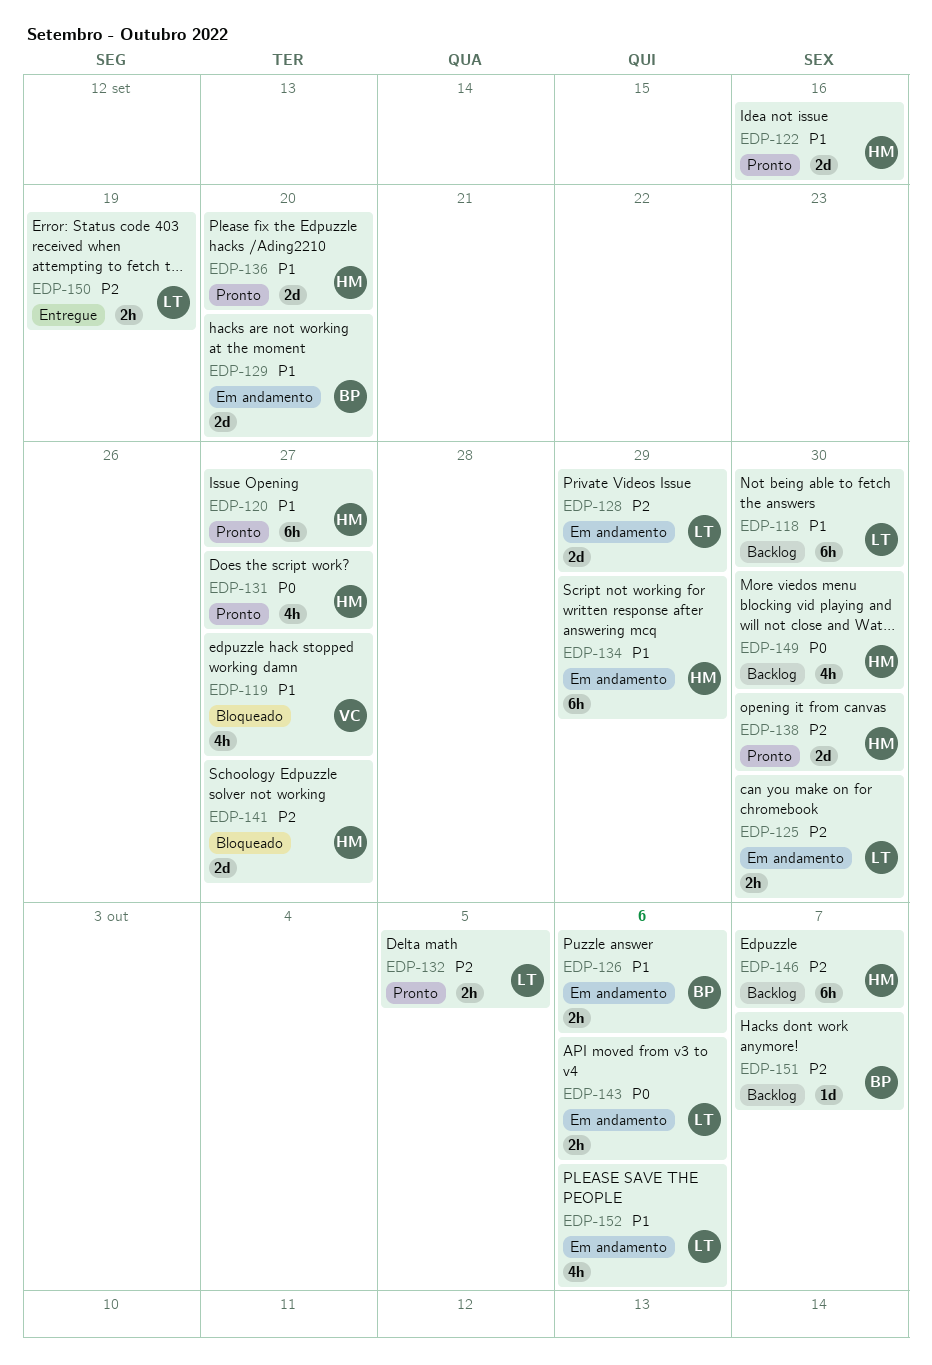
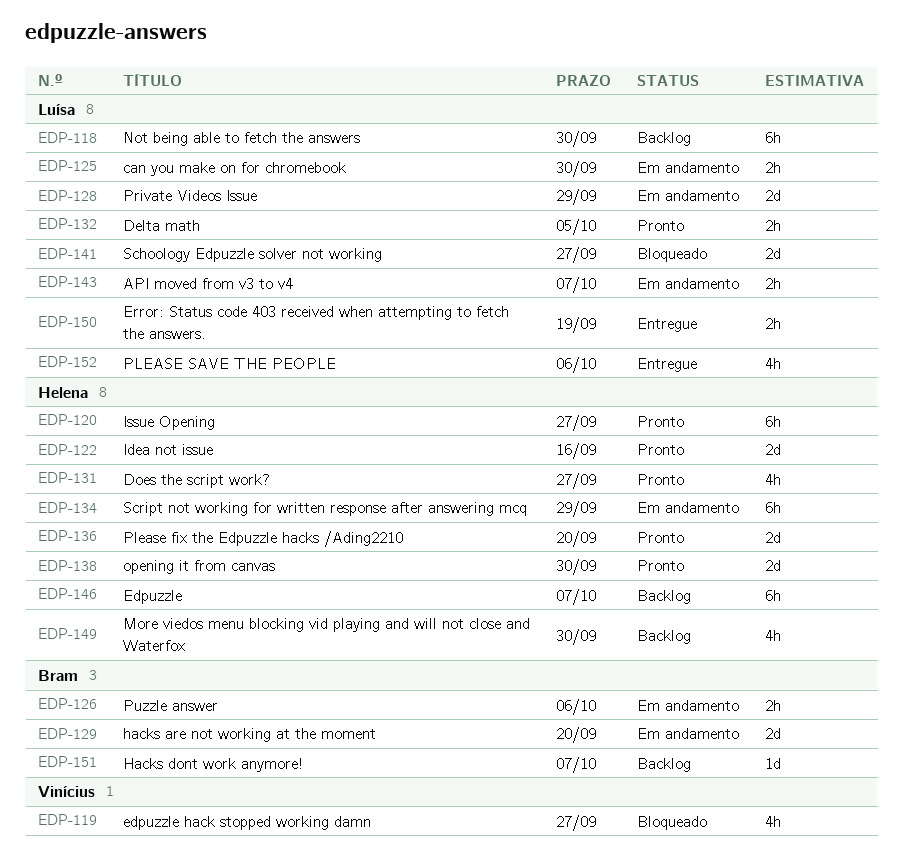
EDP-141, owner: Helena -> Luísa
EDP-143, due: Oct 6 -> Oct 7
EDP-152, status: Em andamento -> Entregue

